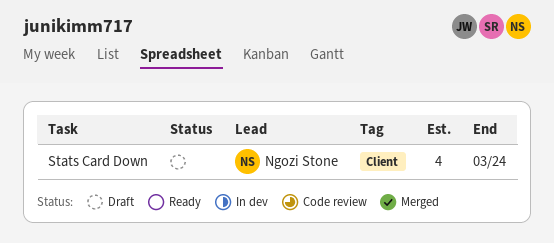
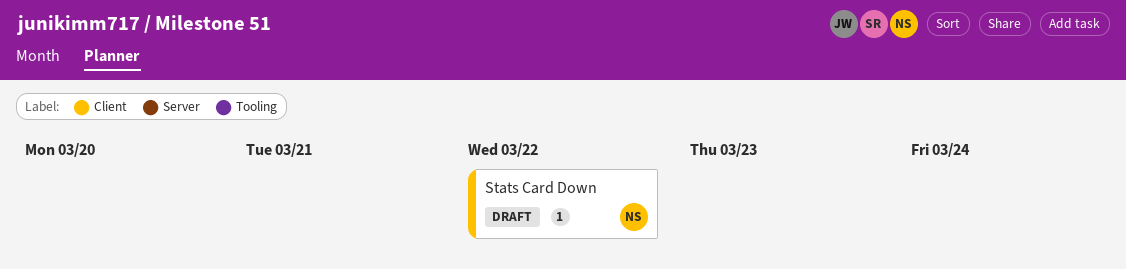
Stats Card Down, estimate: 4 -> 1
Stats Card Down, due: Mar 24 -> Mar 22

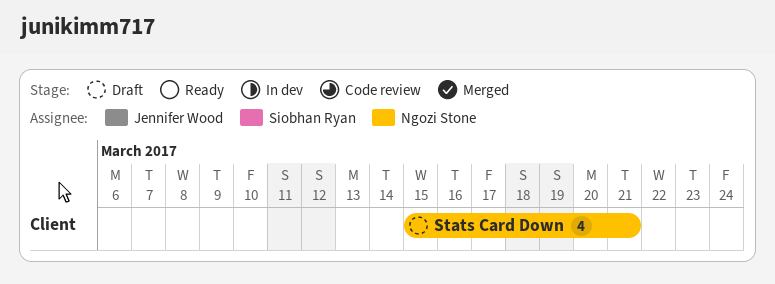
Stats Card Down, estimate: 1 -> 4
Stats Card Down, due: Mar 22 -> Mar 21

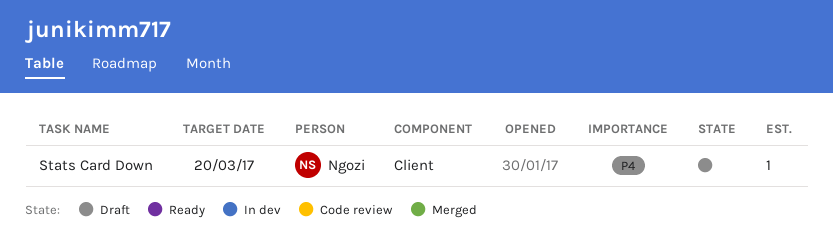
Stats Card Down, estimate: 4 -> 1
Stats Card Down, due: Mar 21 -> Mar 20

